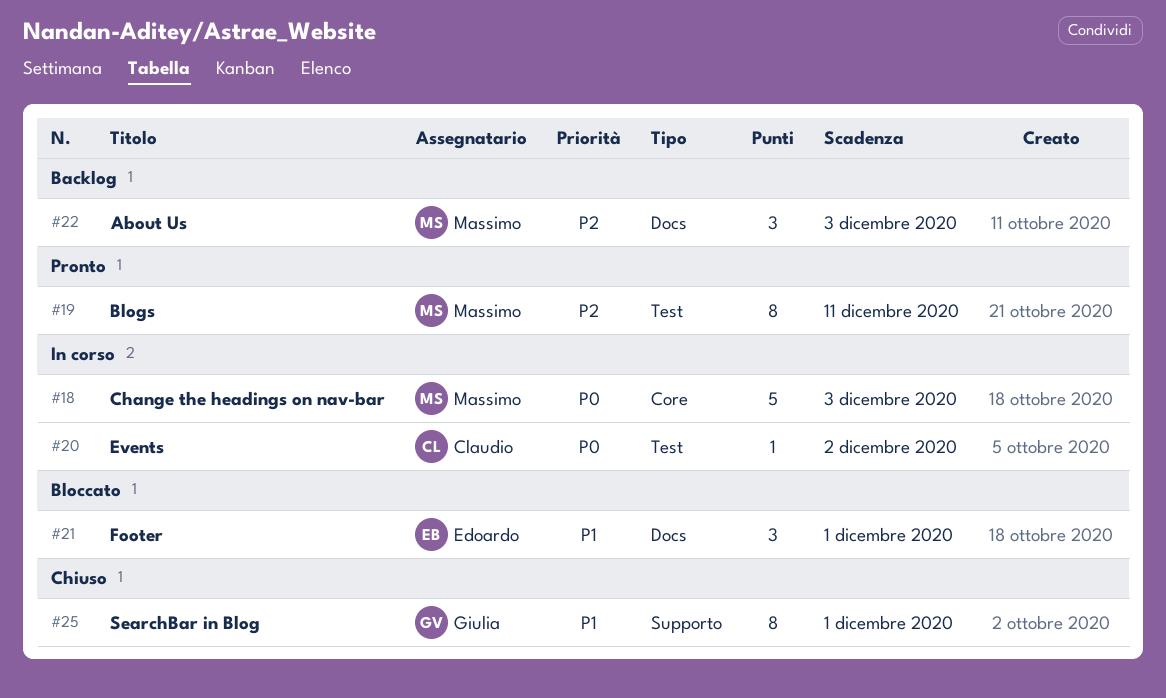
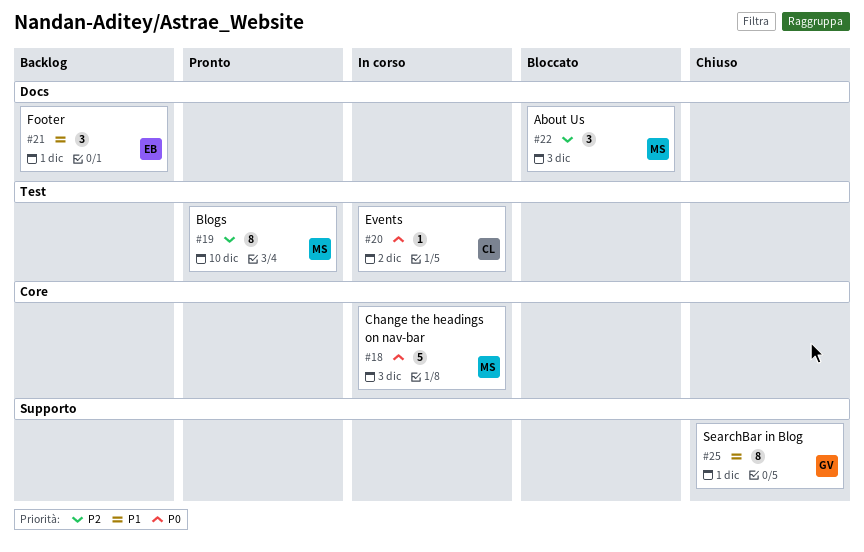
#19, due: Dec 11 -> Dec 10
#21, status: Bloccato -> Backlog
#22, status: Backlog -> Bloccato

